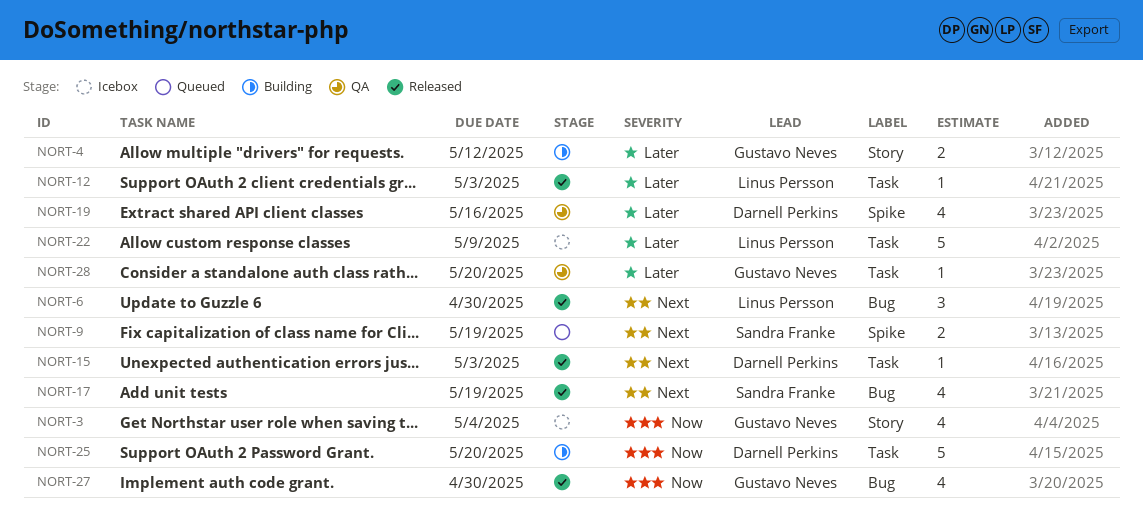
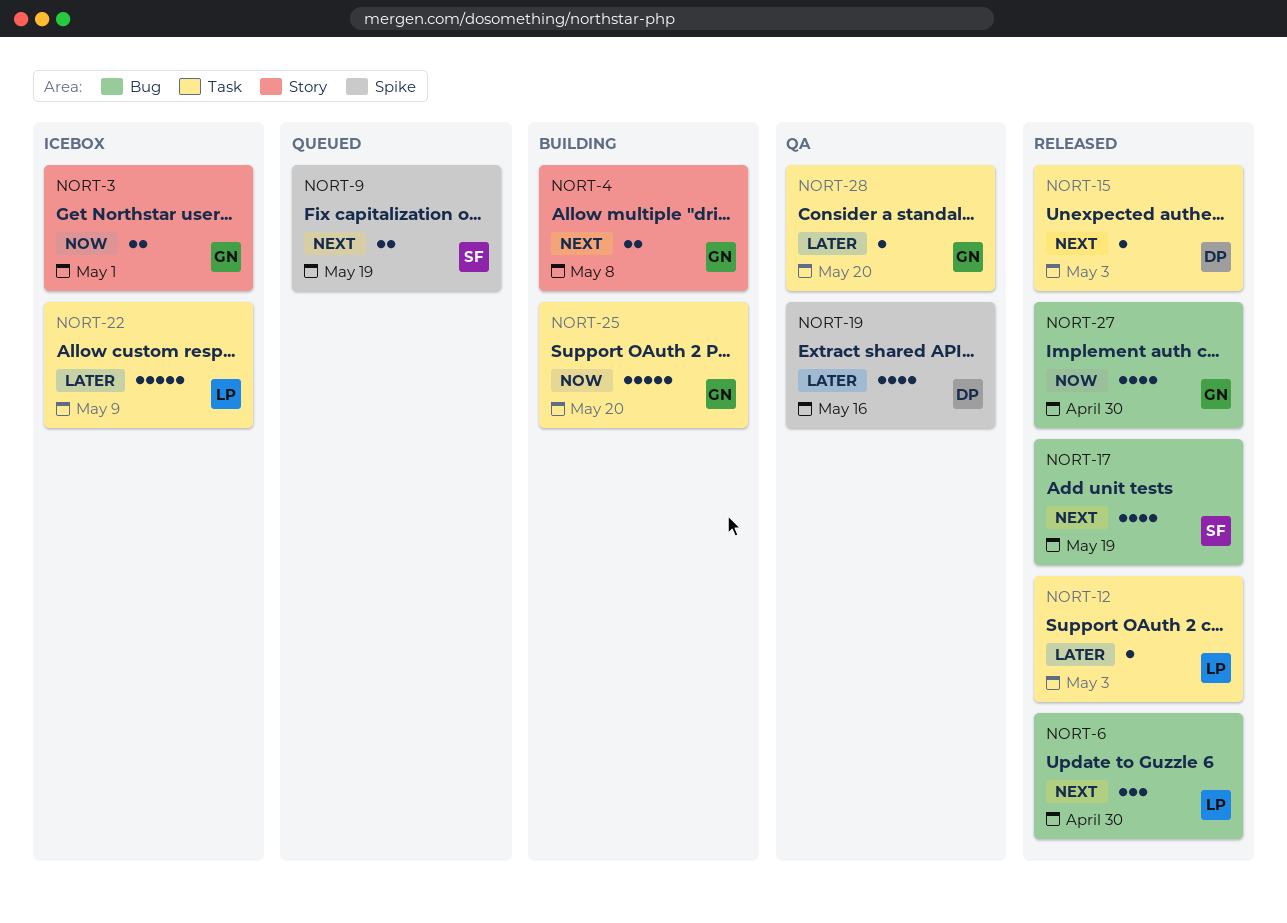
NORT-3, estimate: 4 -> 2
NORT-3, due: May 4 -> May 1
NORT-4, priority: Later -> Next
NORT-4, due: May 12 -> May 8
NORT-25, owner: Darnell Perkins -> Gustavo Neves

